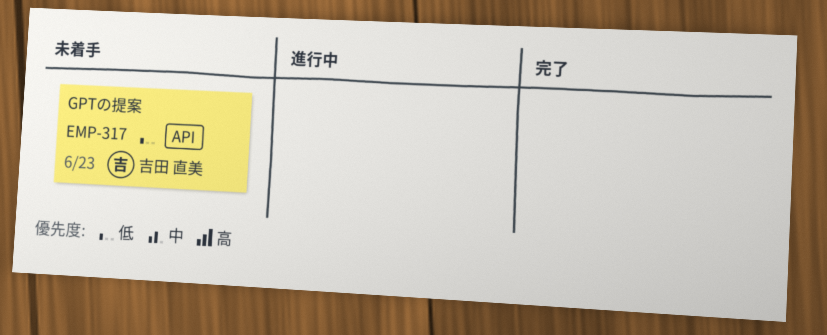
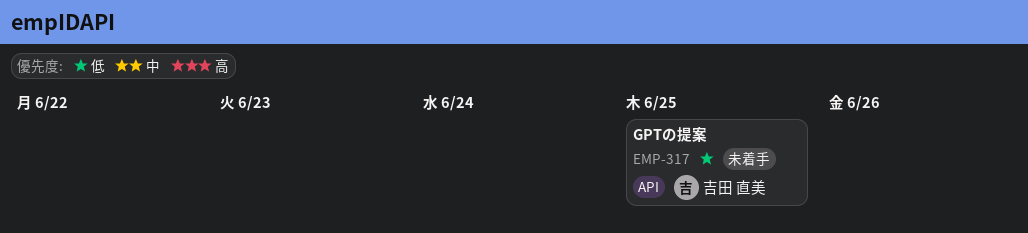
EMP-317, due: Jun 23 -> Jun 25

